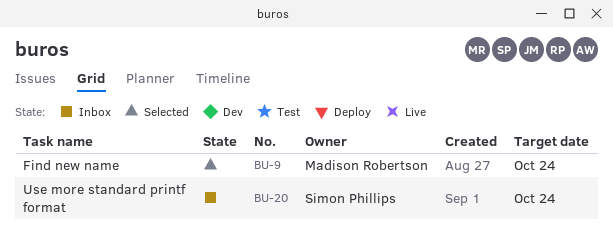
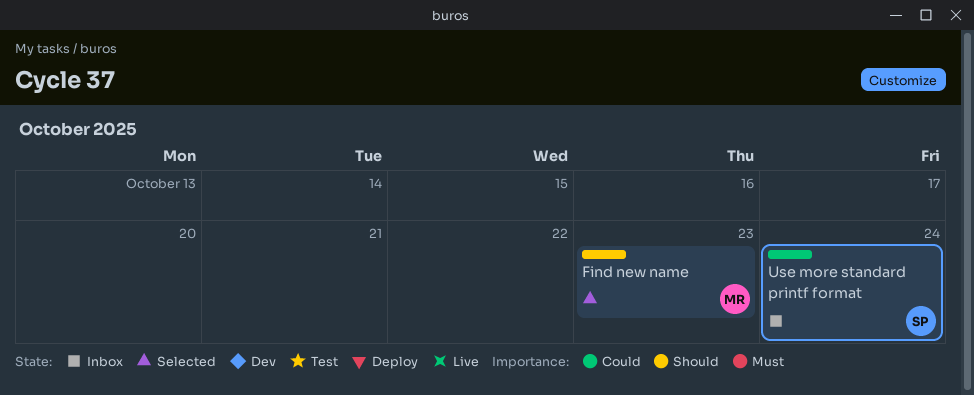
Find new name, due: Oct 24 -> Oct 23

